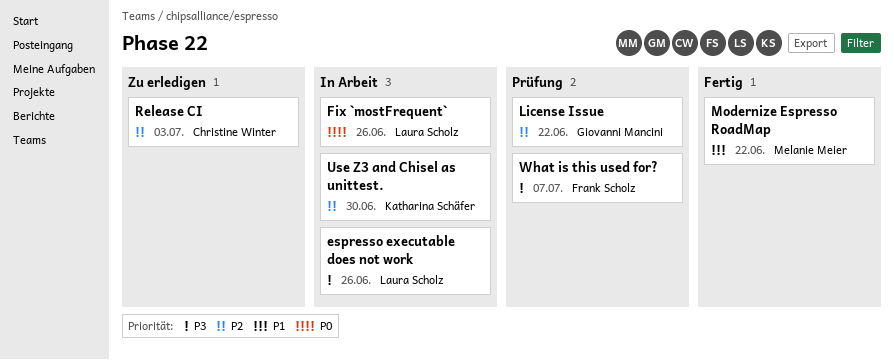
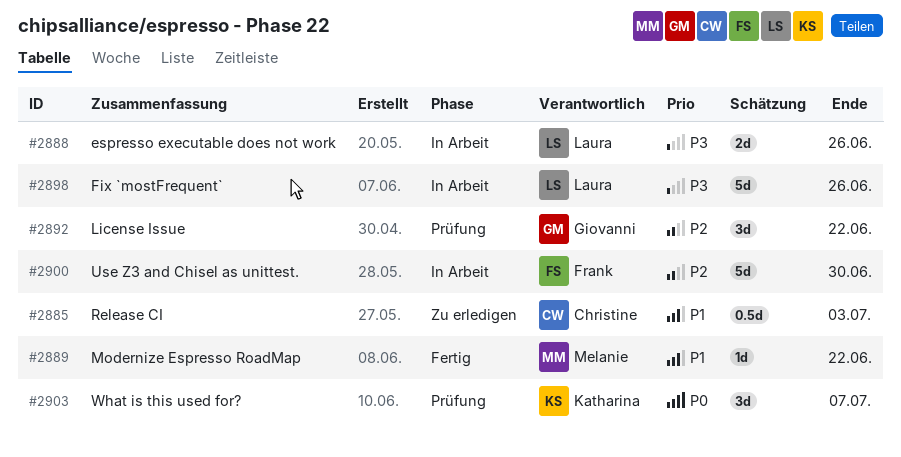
Fix `mostFrequent`, priority: P0 -> P3
Release CI, priority: P2 -> P1
Use Z3 and Chisel as unittest., owner: Katharina Schäfer -> Frank Scholz
What is this used for?, owner: Frank Scholz -> Katharina Schäfer
What is this used for?, priority: P3 -> P0

